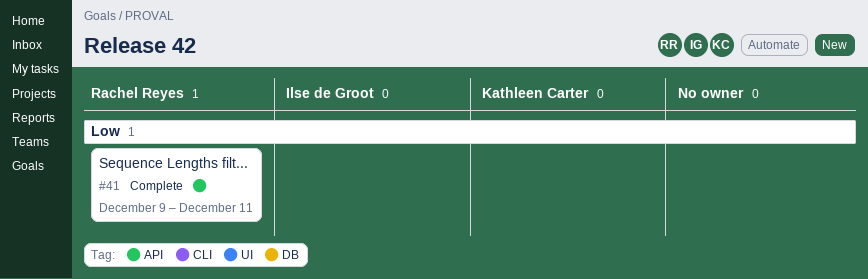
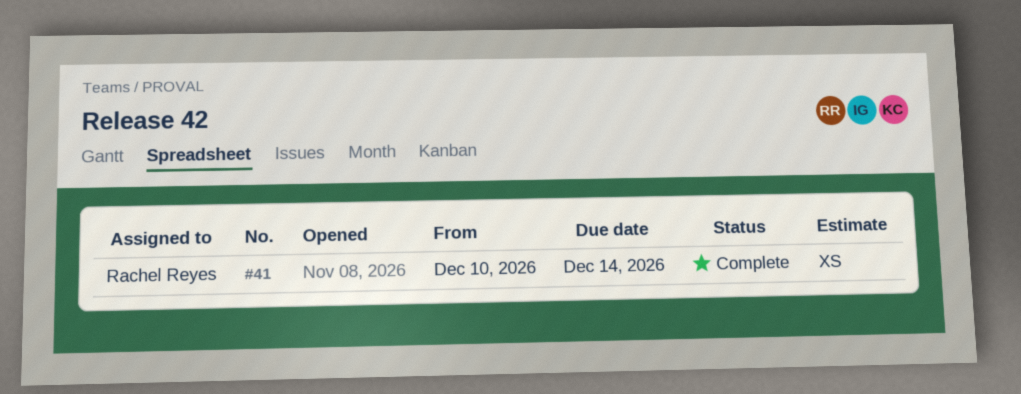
#41, start: Dec 9 -> Dec 10
#41, due: Dec 11 -> Dec 14

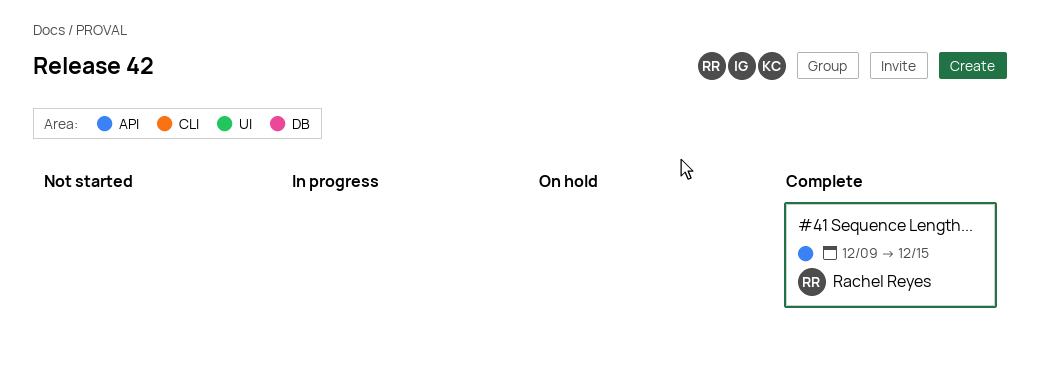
#41, start: Dec 10 -> Dec 9
#41, due: Dec 14 -> Dec 15

